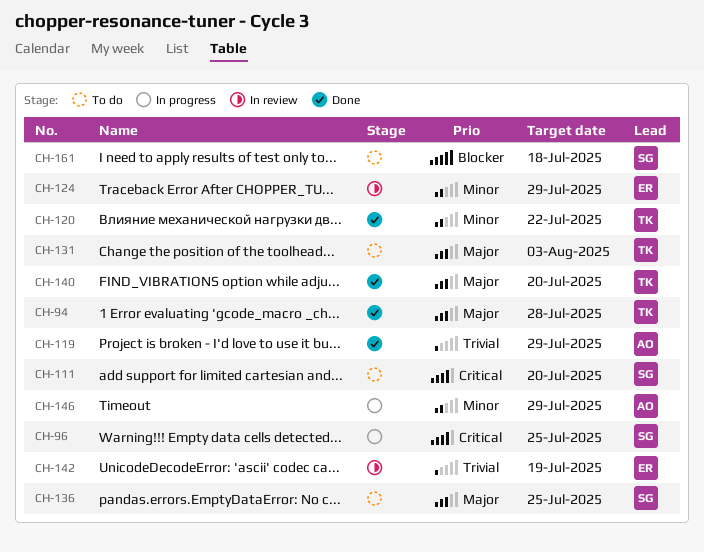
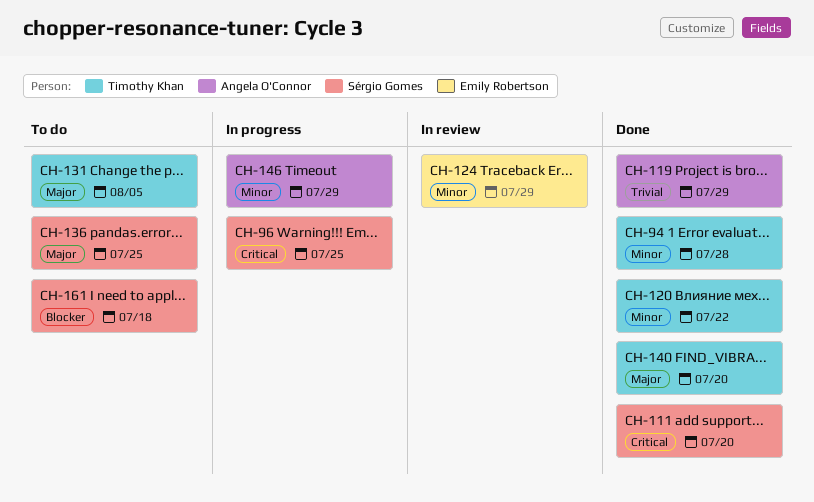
CH-94, priority: Major -> Minor
CH-111, status: To do -> Done
CH-131, due: Aug 3 -> Aug 5
CH-142: present -> none

